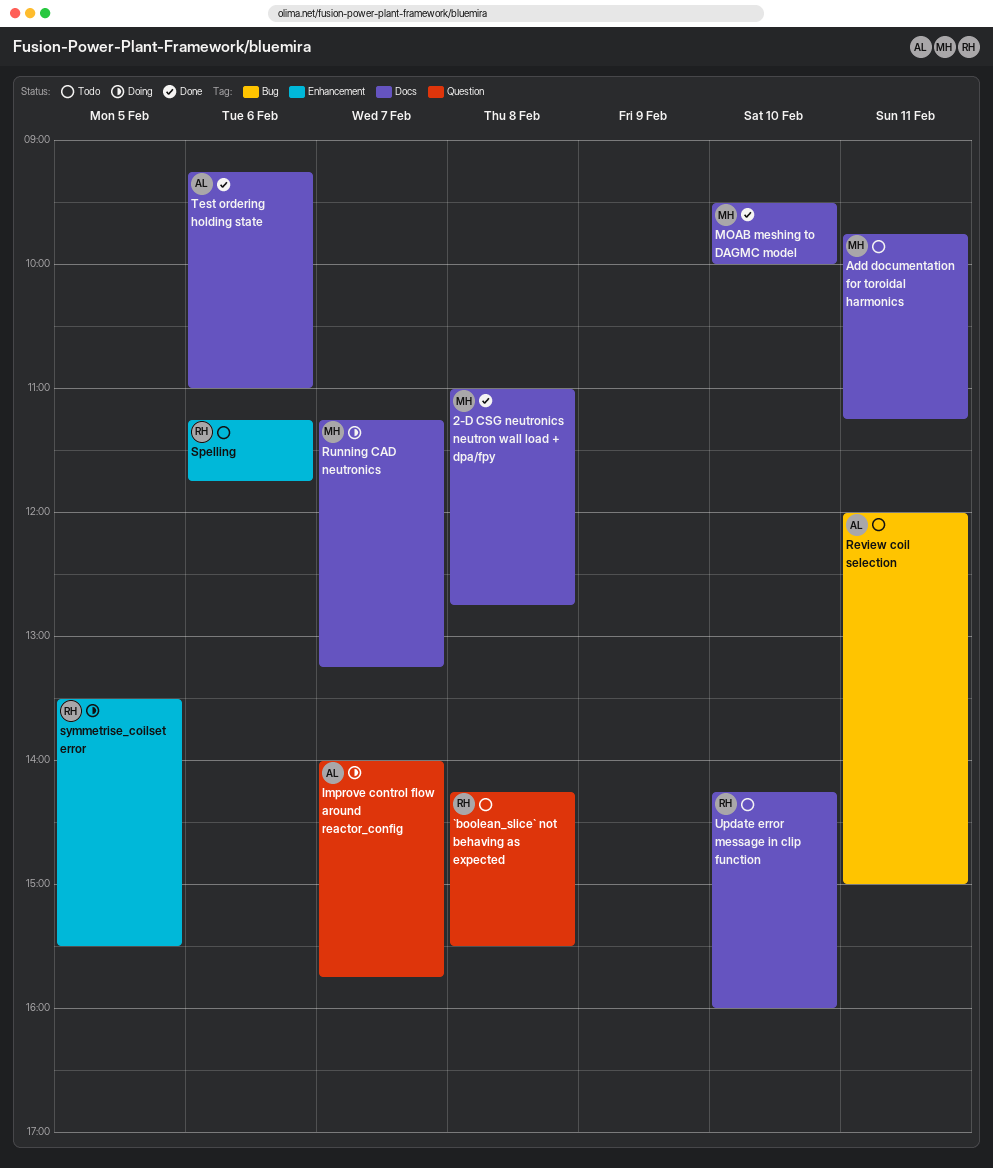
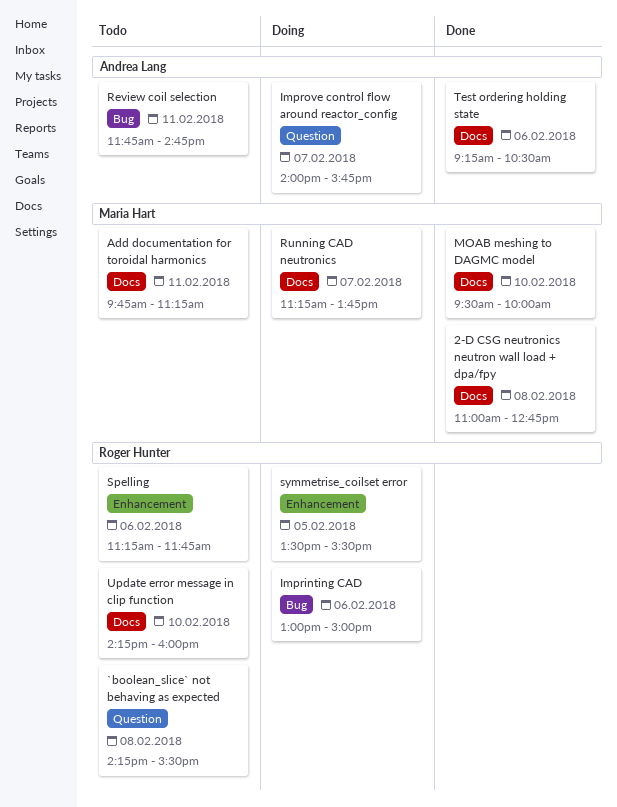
Imprinting CAD: none -> present
Review coil selection, begins: 12:00 -> 11:45
Review coil selection, ends: 15:00 -> 14:45
Running CAD neutronics, ends: 13:15 -> 13:45
Test ordering holding state, ends: 11:00 -> 10:30

